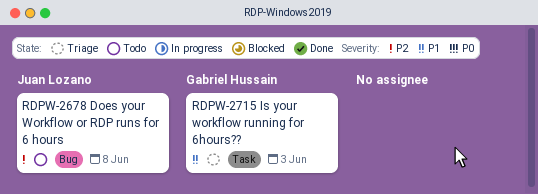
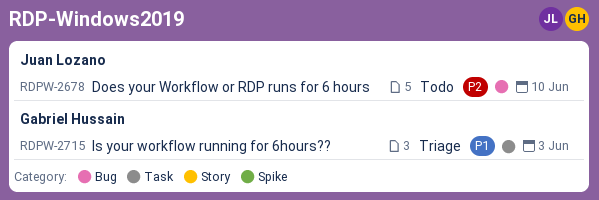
RDPW-2678, due: Jun 8 -> Jun 10

